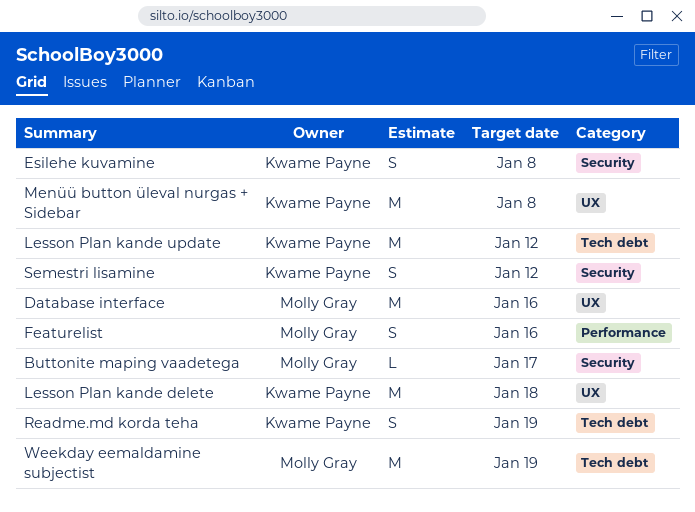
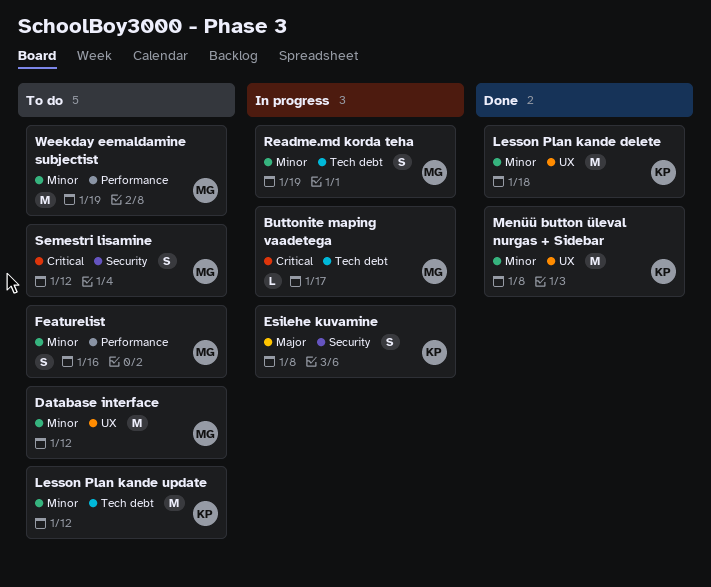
Buttonite maping vaadetega, label: Security -> Tech debt
Database interface, due: Jan 16 -> Jan 12
Readme.md korda teha, owner: Kwame Payne -> Molly Gray
Semestri lisamine, owner: Kwame Payne -> Molly Gray
Weekday eemaldamine subjectist, label: Tech debt -> Performance

